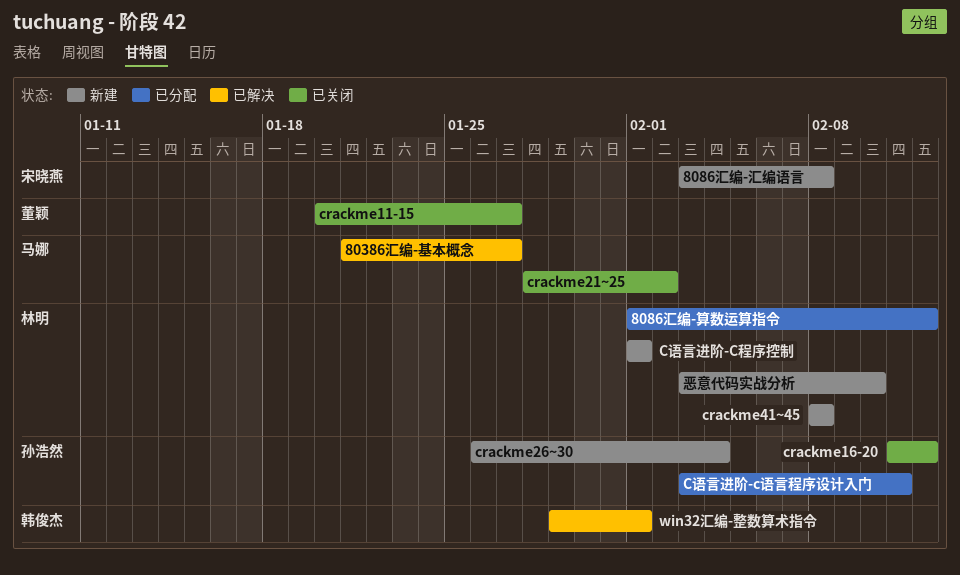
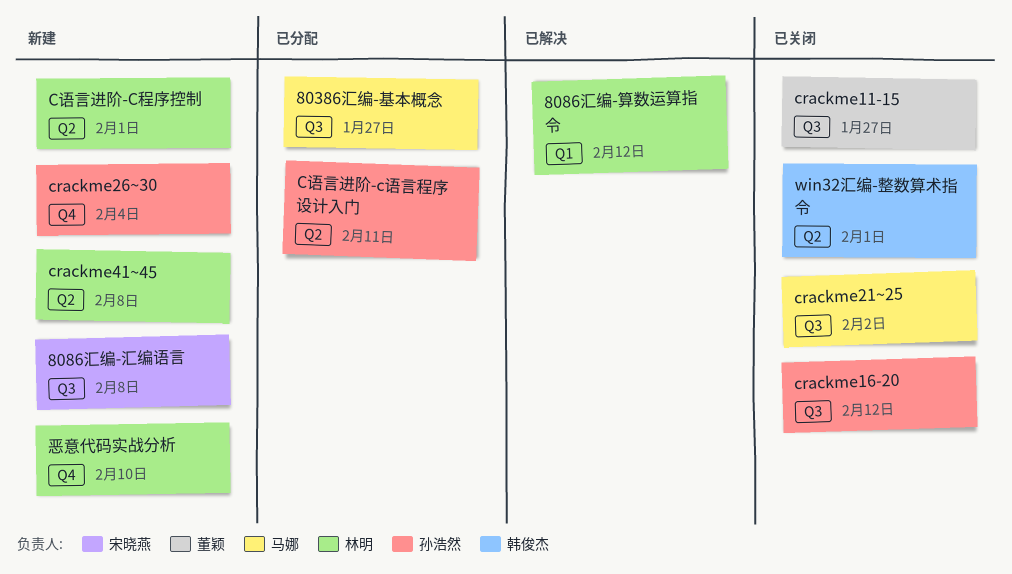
80386汇编-基本概念, status: 已解决 -> 已分配
8086汇编-算数运算指令, status: 已分配 -> 已解决
win32汇编-整数算术指令, status: 已解决 -> 已关闭

